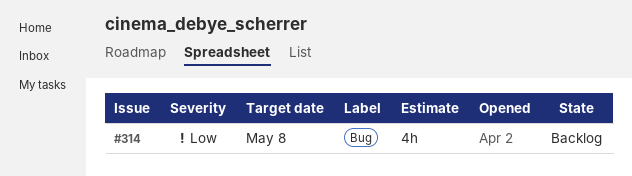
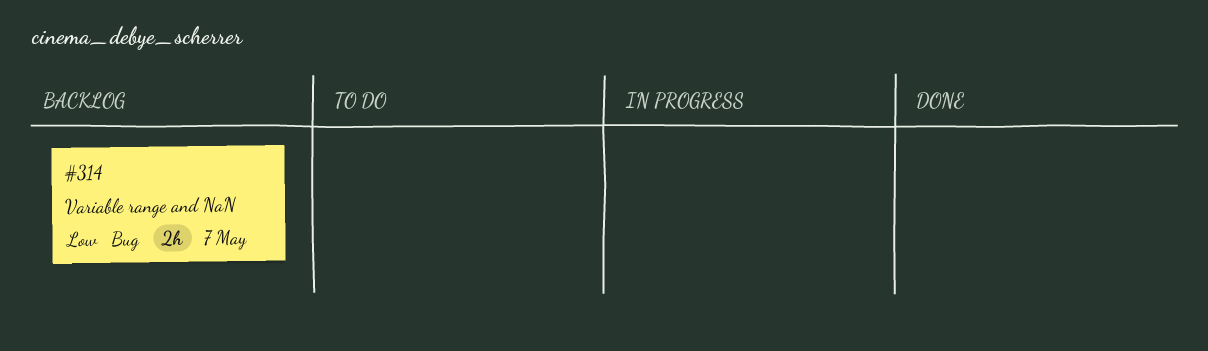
#314, estimate: 4h -> 2h
#314, due: May 8 -> May 7

